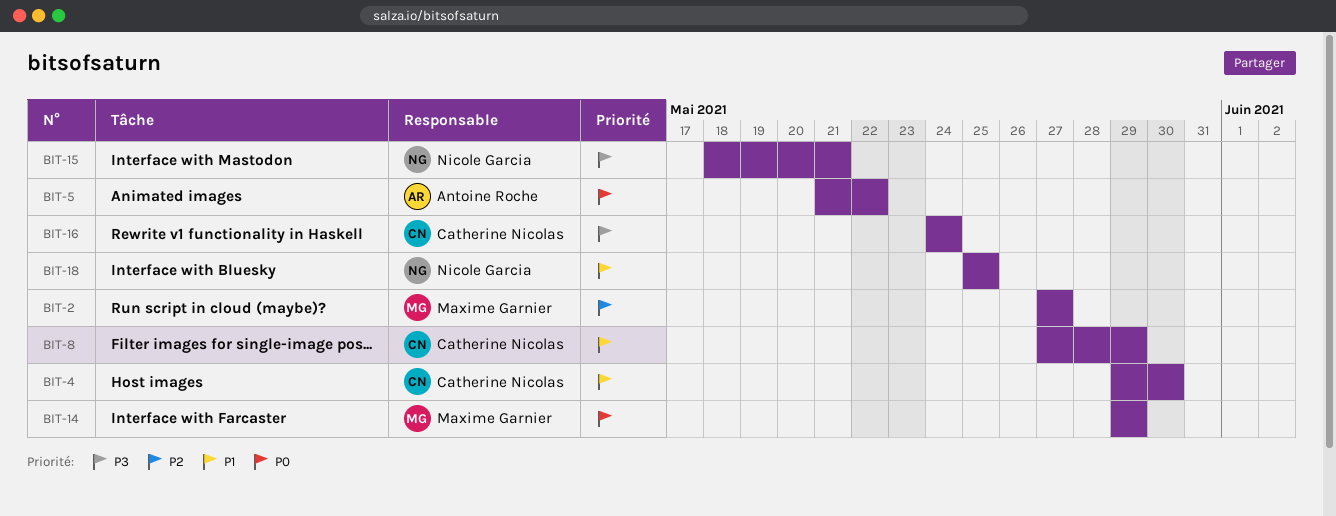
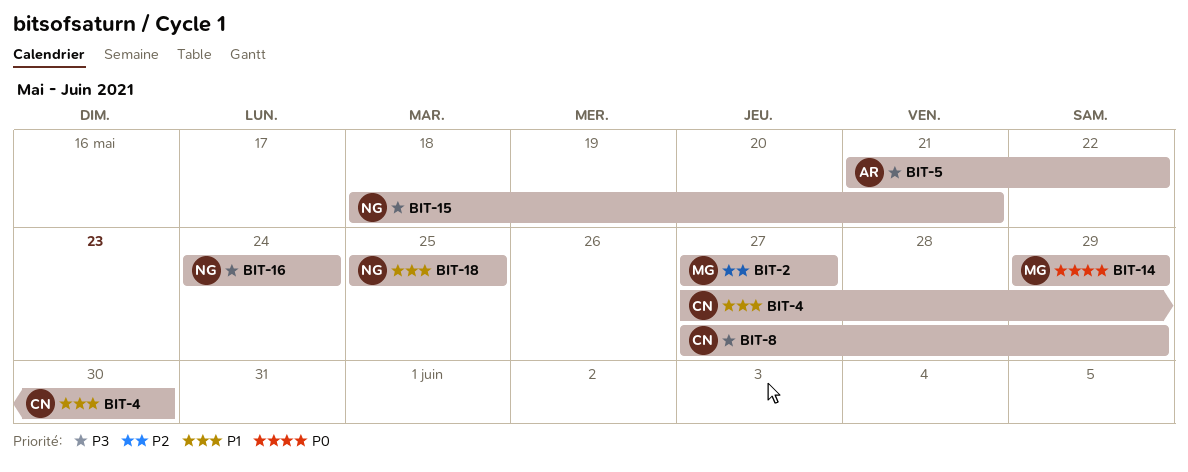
BIT-4, start: May 29 -> May 27
BIT-5, priority: P0 -> P3
BIT-8, priority: P1 -> P3
BIT-16, owner: Catherine Nicolas -> Nicole Garcia

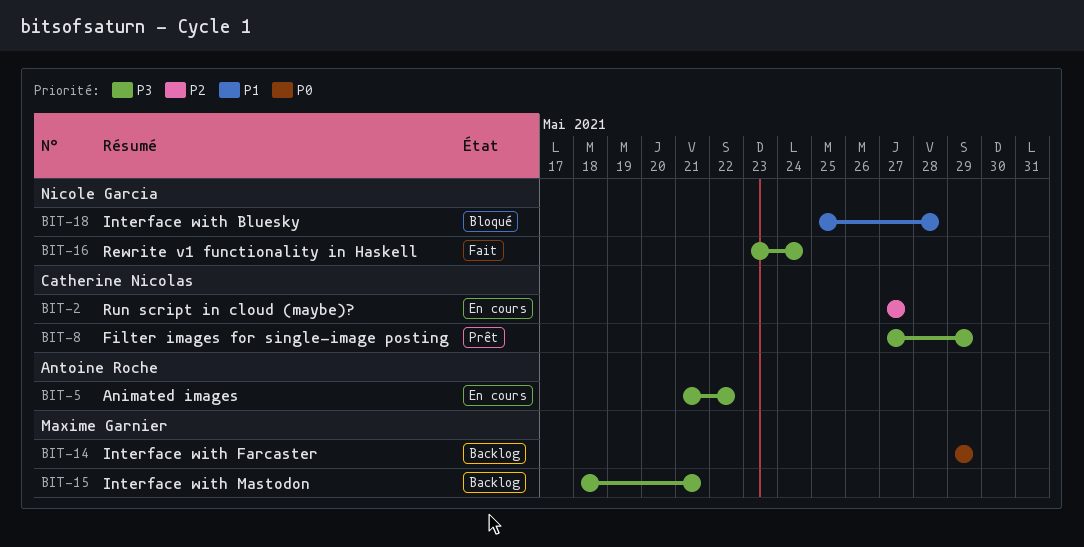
BIT-2, owner: Maxime Garnier -> Catherine Nicolas
BIT-4: present -> none
BIT-15, owner: Nicole Garcia -> Maxime Garnier
BIT-16, start: May 24 -> May 23
BIT-18, due: May 25 -> May 28

